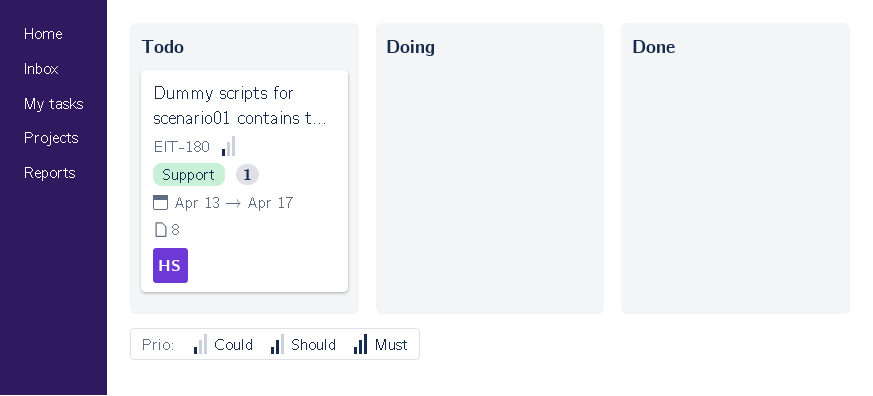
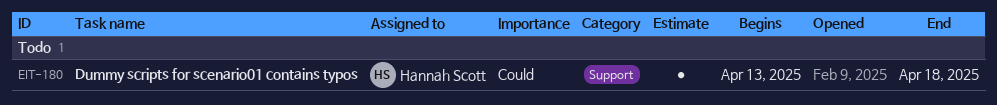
EIT-180, due: Apr 17 -> Apr 18

